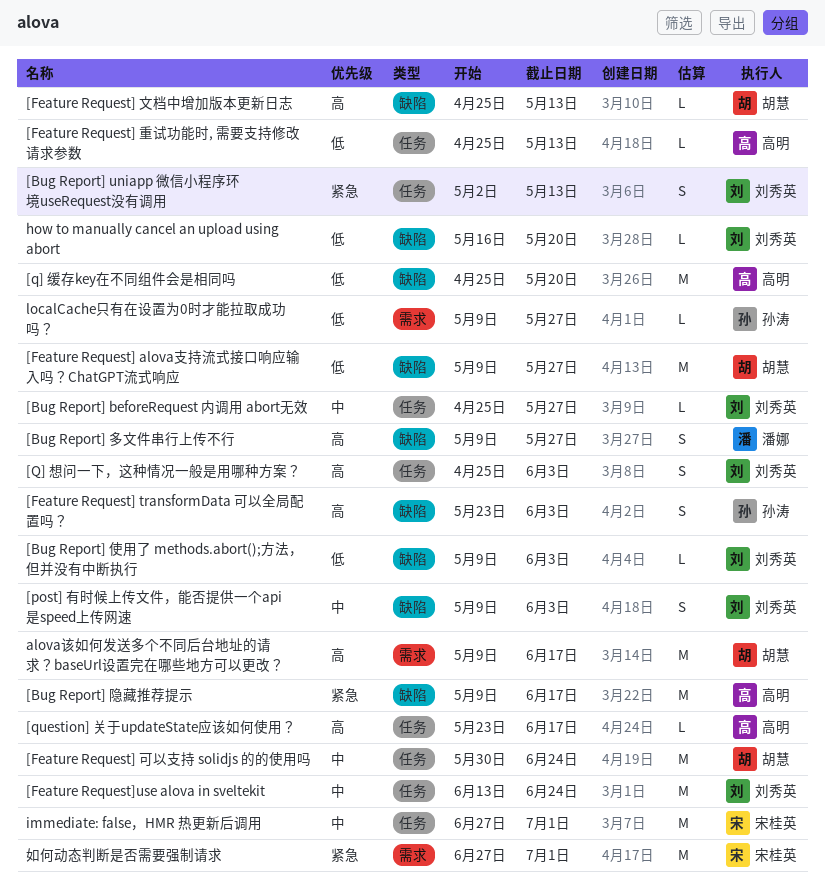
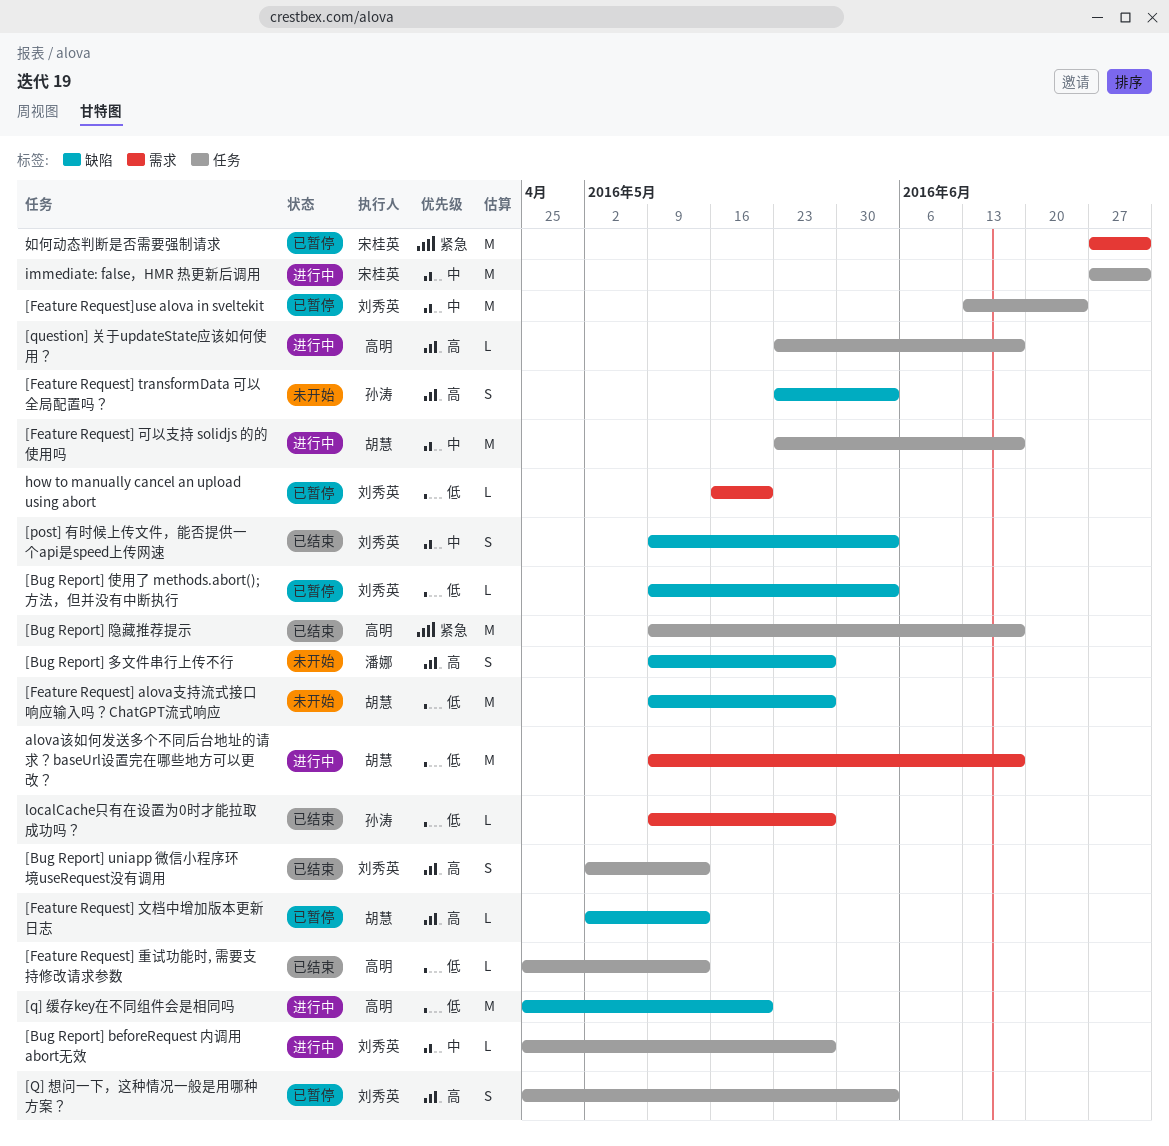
[Bug Report] uniapp 微信小程序环境useRequest没有调用, priority: 紧急 -> 高
[Bug Report] 隐藏推荐提示, label: 缺陷 -> 任务
[Feature Request] 可以支持 solidjs 的的使用吗, start: May 30 -> May 23
[Feature Request] 可以支持 solidjs 的的使用吗, due: Jun 24 -> Jun 17
[Feature Request] 文档中增加版本更新日志, start: Apr 25 -> May 2
alova该如何发送多个不同后台地址的请求？baseUrl设置完在哪些地方可以更改？, priority: 高 -> 低
how to manually cancel an upload using abort, label: 缺陷 -> 需求

